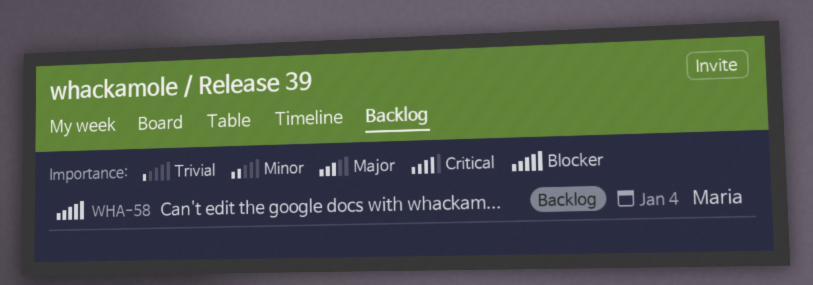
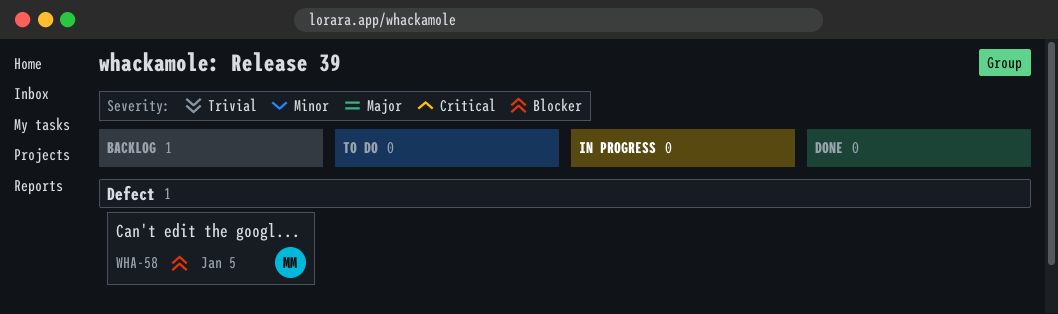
WHA-58, due: Jan 4 -> Jan 5

